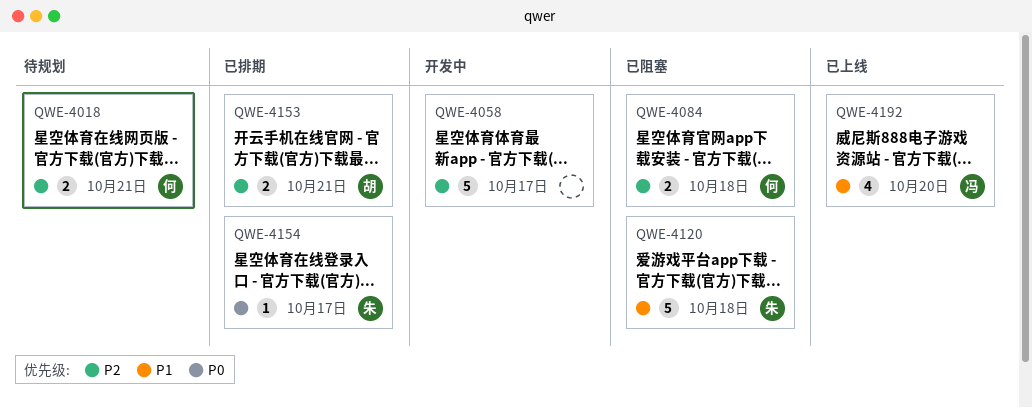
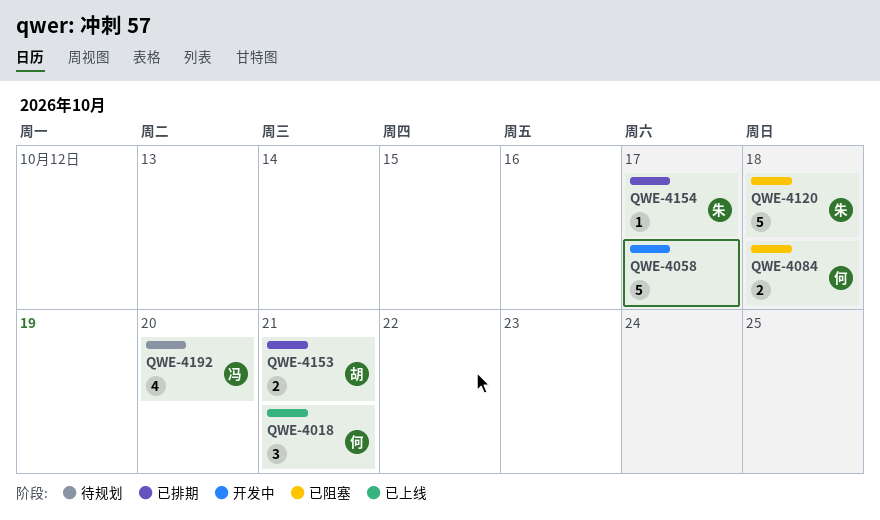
QWE-4018, status: 待规划 -> 已上线
QWE-4018, estimate: 2 -> 3
QWE-4192, status: 已上线 -> 待规划

